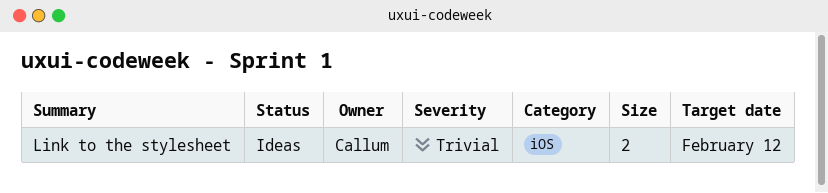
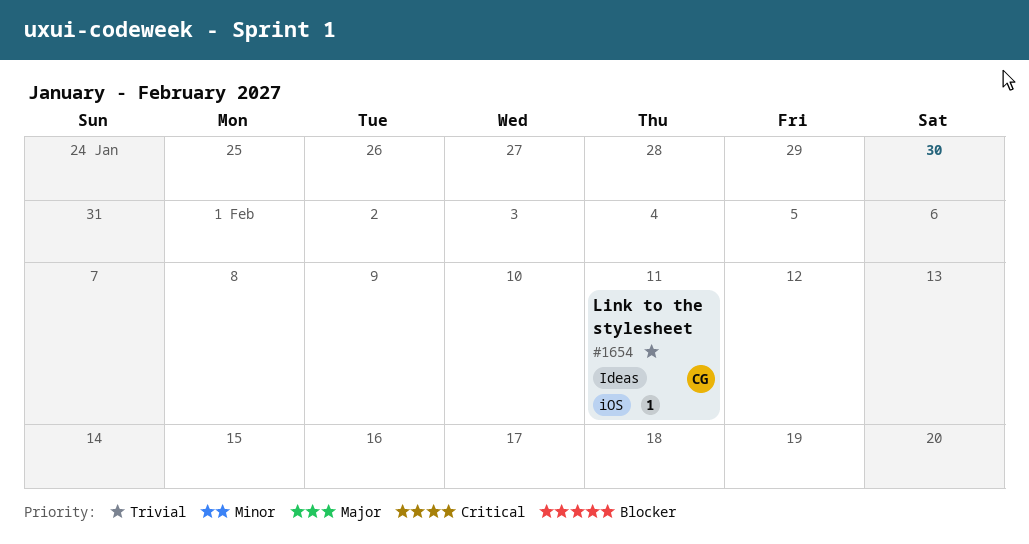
Link to the stylesheet, estimate: 2 -> 1
Link to the stylesheet, due: Feb 12 -> Feb 11

